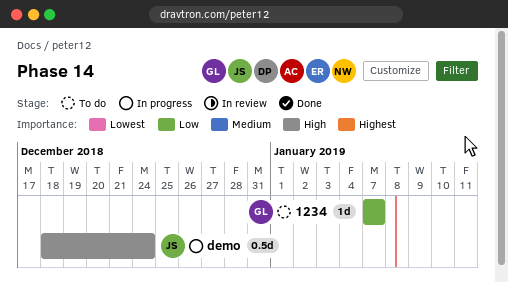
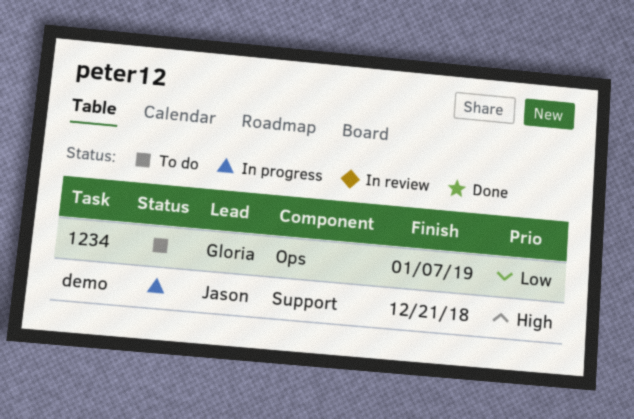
demo, due: Dec 24 -> Dec 21

